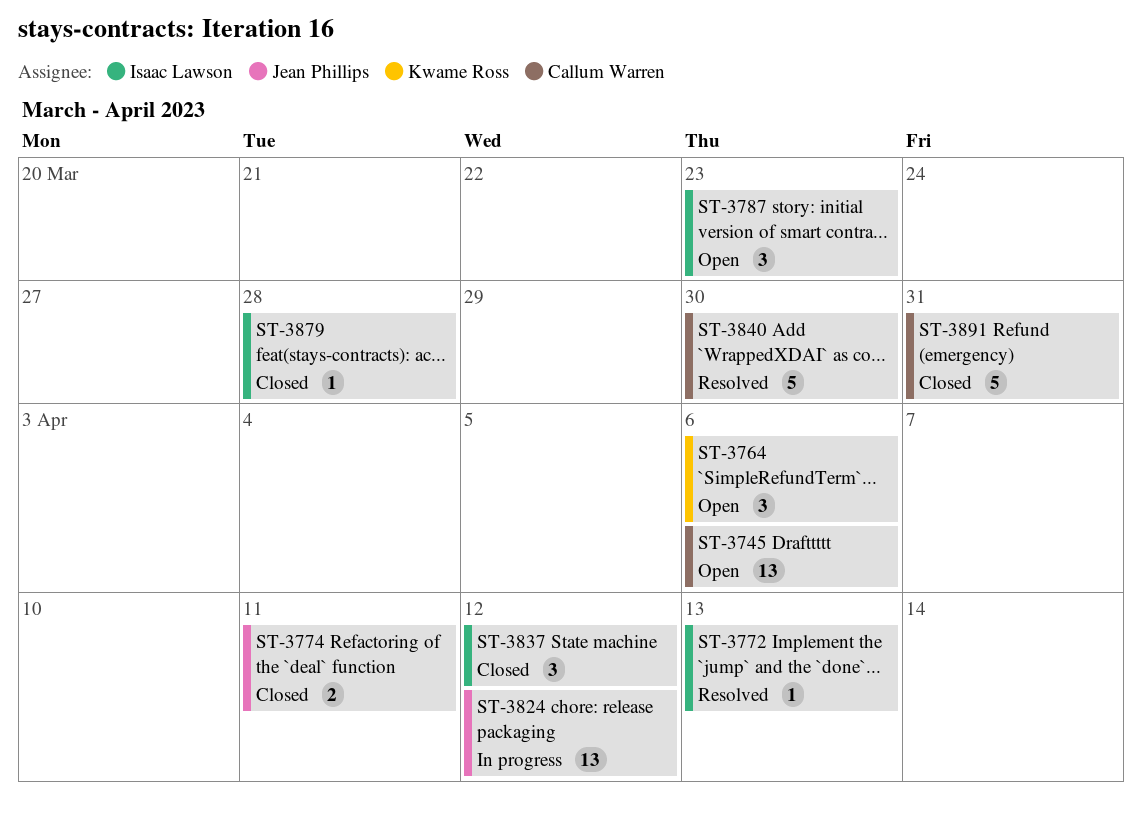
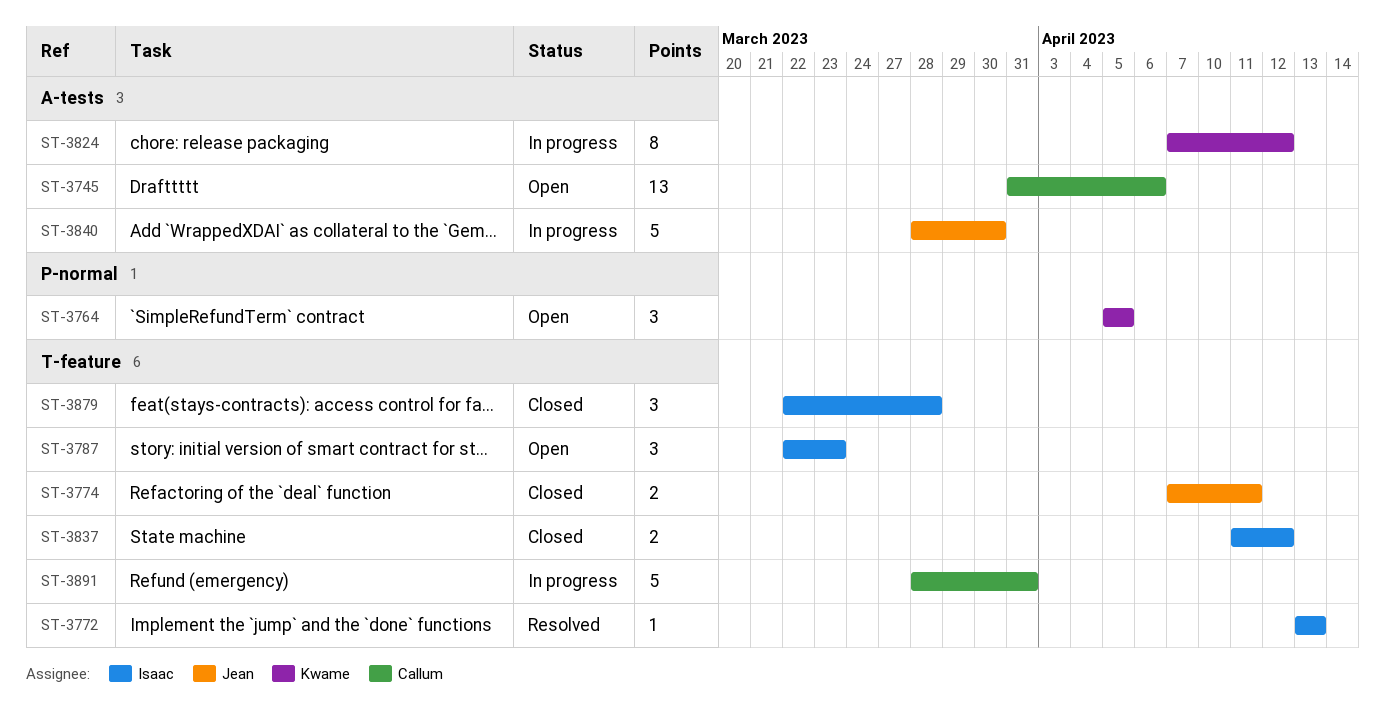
ST-3764, due: Apr 6 -> Apr 5
ST-3824, owner: Jean Phillips -> Kwame Ross
ST-3824, estimate: 13 -> 8
ST-3837, estimate: 3 -> 2
ST-3840, status: Resolved -> In progress
ST-3840, owner: Callum Warren -> Jean Phillips
ST-3879, estimate: 1 -> 3
ST-3891, status: Closed -> In progress

